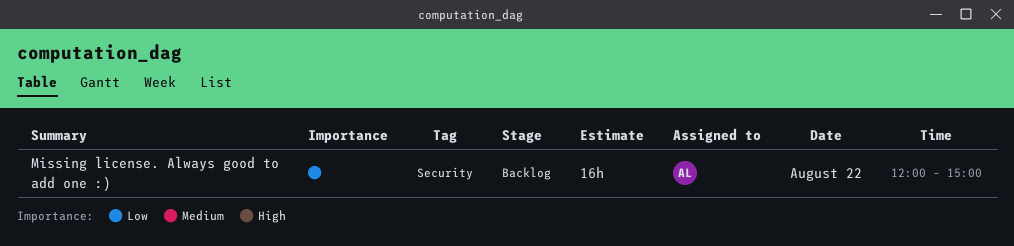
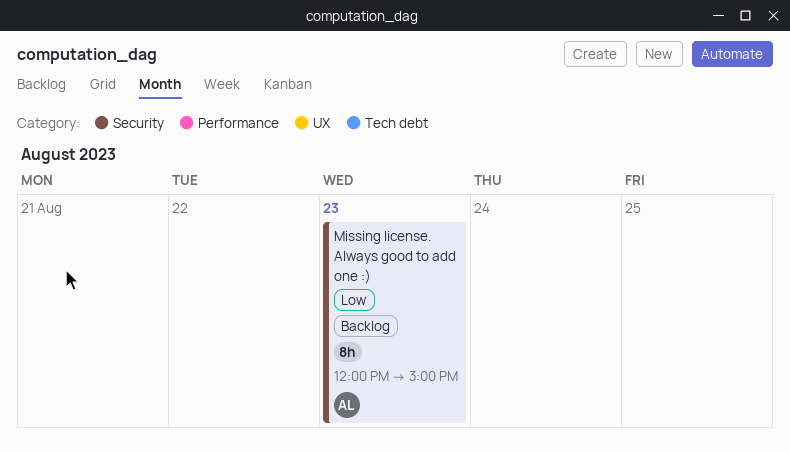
Missing license. Always good to add one :), estimate: 16h -> 8h
Missing license. Always good to add one :), day: Aug 22 -> Aug 23

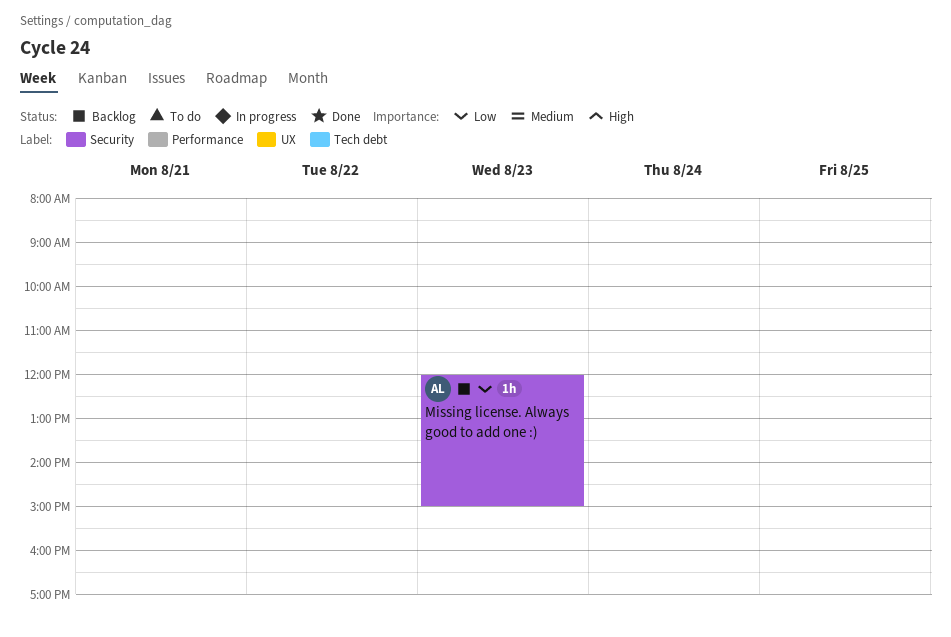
Missing license. Always good to add one :), estimate: 8h -> 1h

